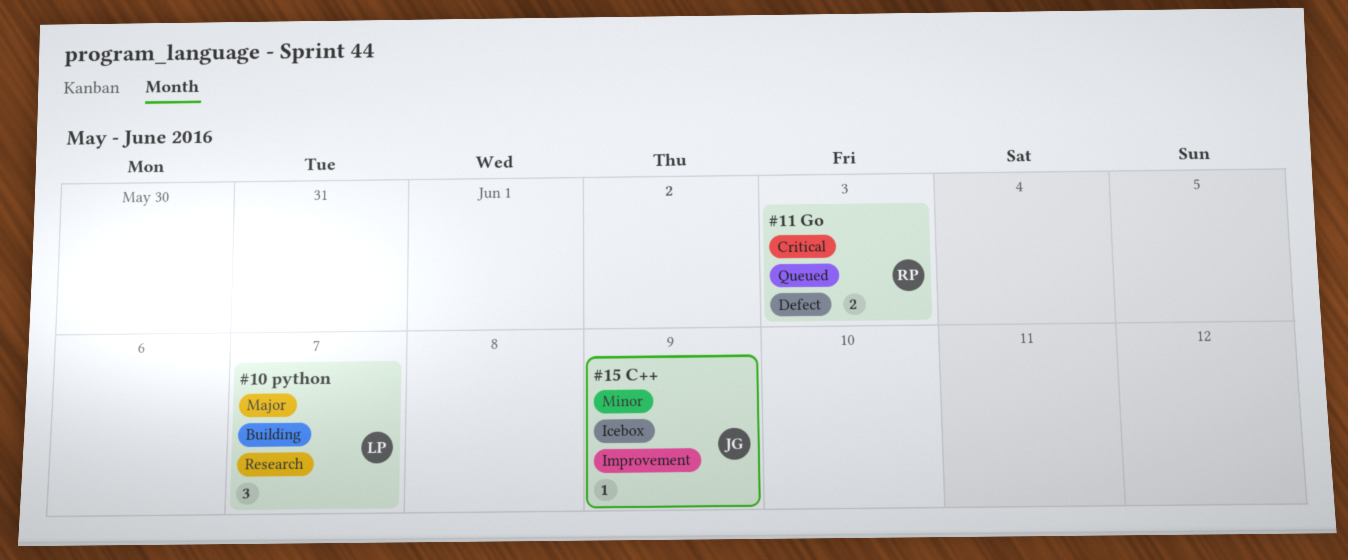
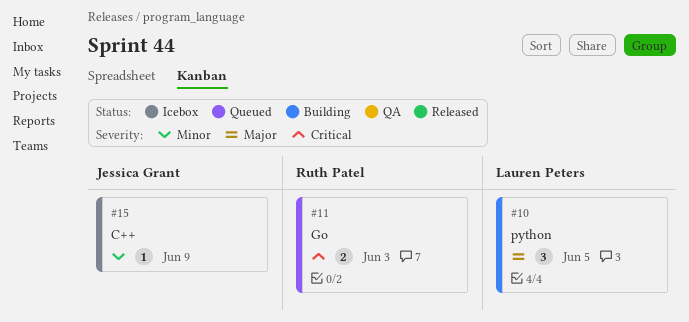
#10, due: Jun 7 -> Jun 5

